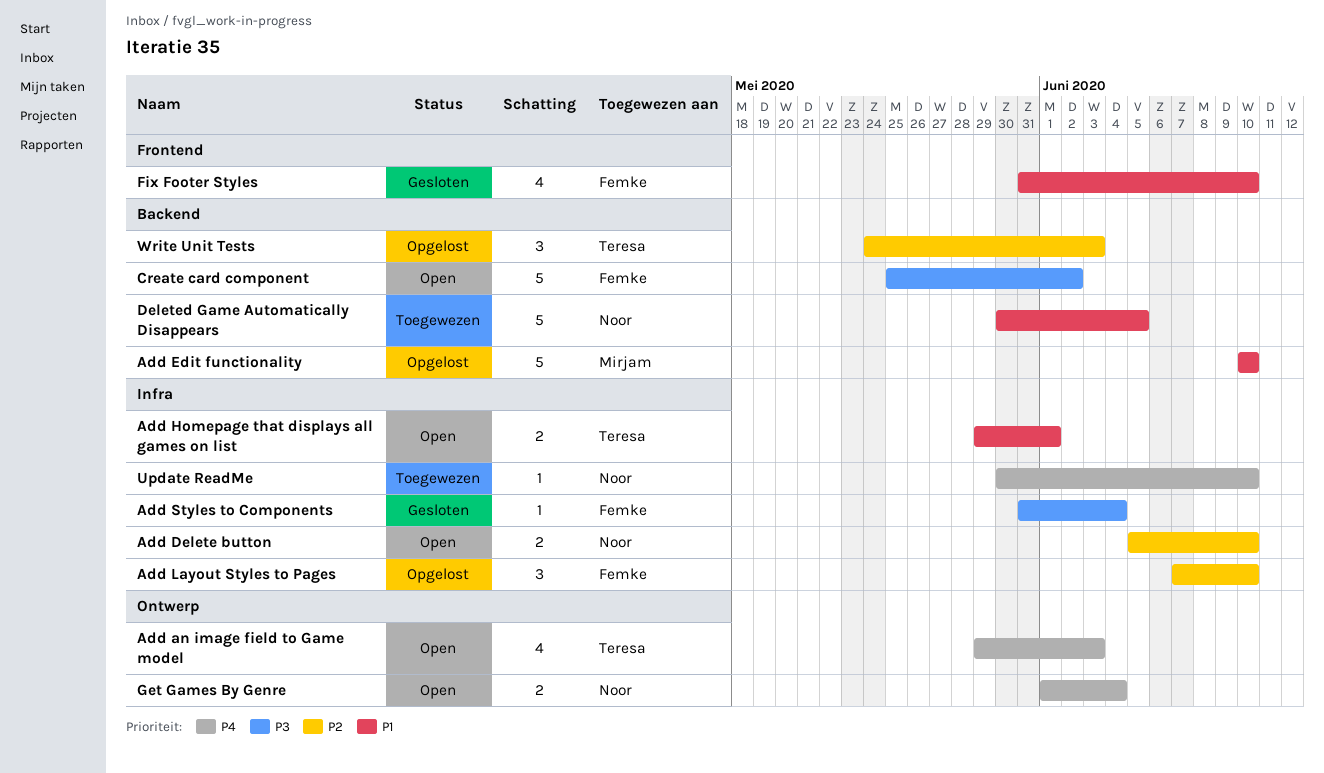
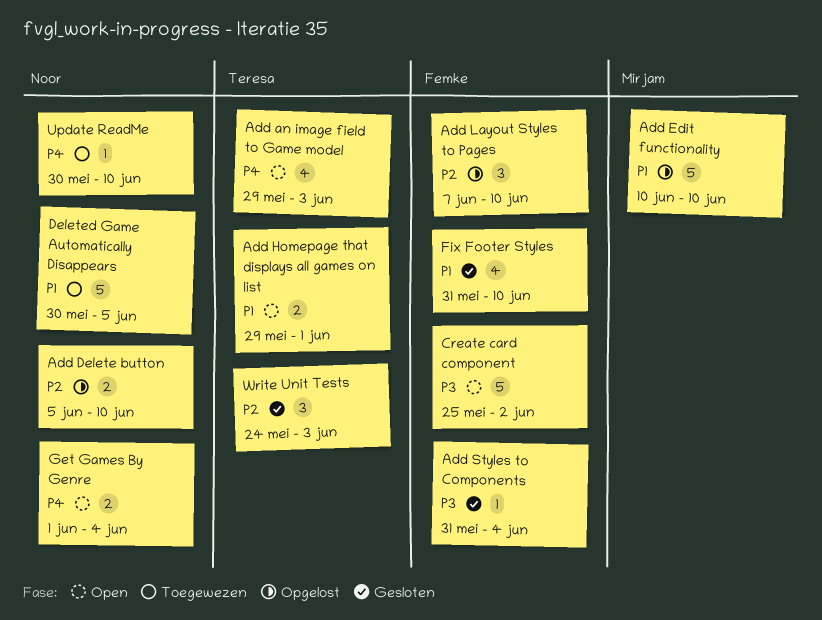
Add Delete button, status: Open -> Opgelost
Write Unit Tests, status: Opgelost -> Gesloten

